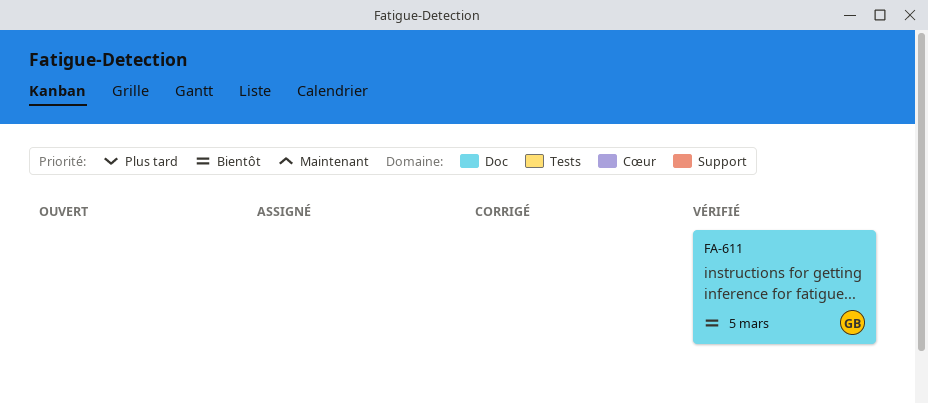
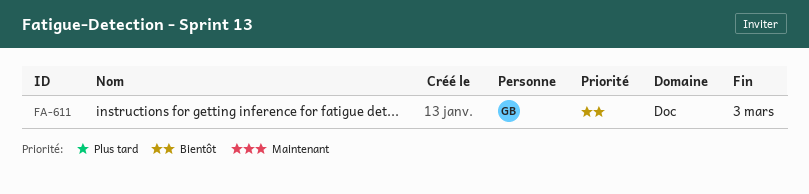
FA-611, due: Mar 5 -> Mar 3

